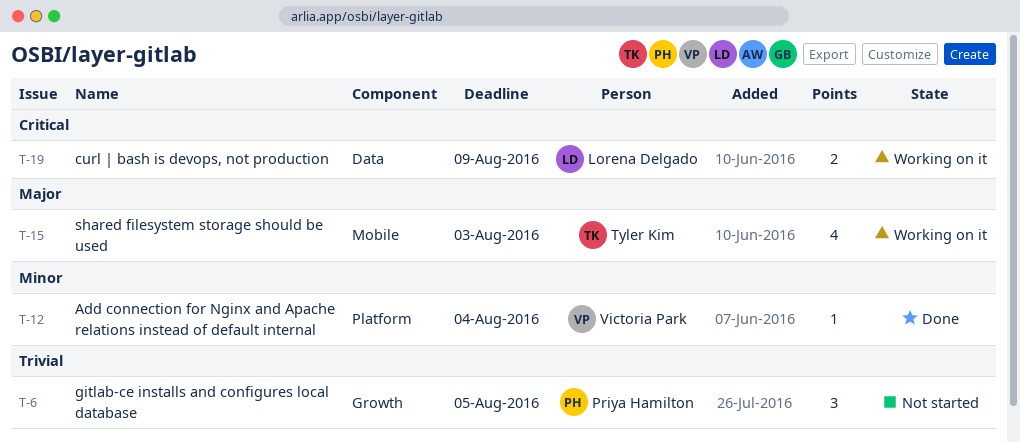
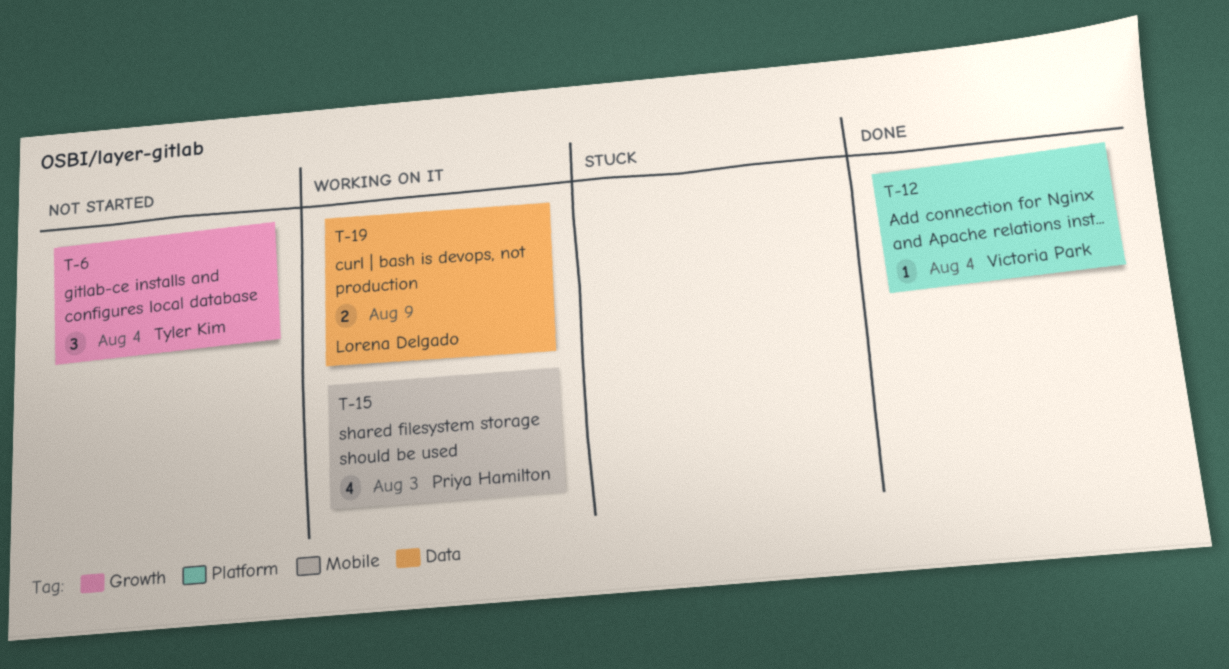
T-6, owner: Priya Hamilton -> Tyler Kim
T-6, due: Aug 5 -> Aug 4
T-15, owner: Tyler Kim -> Priya Hamilton

